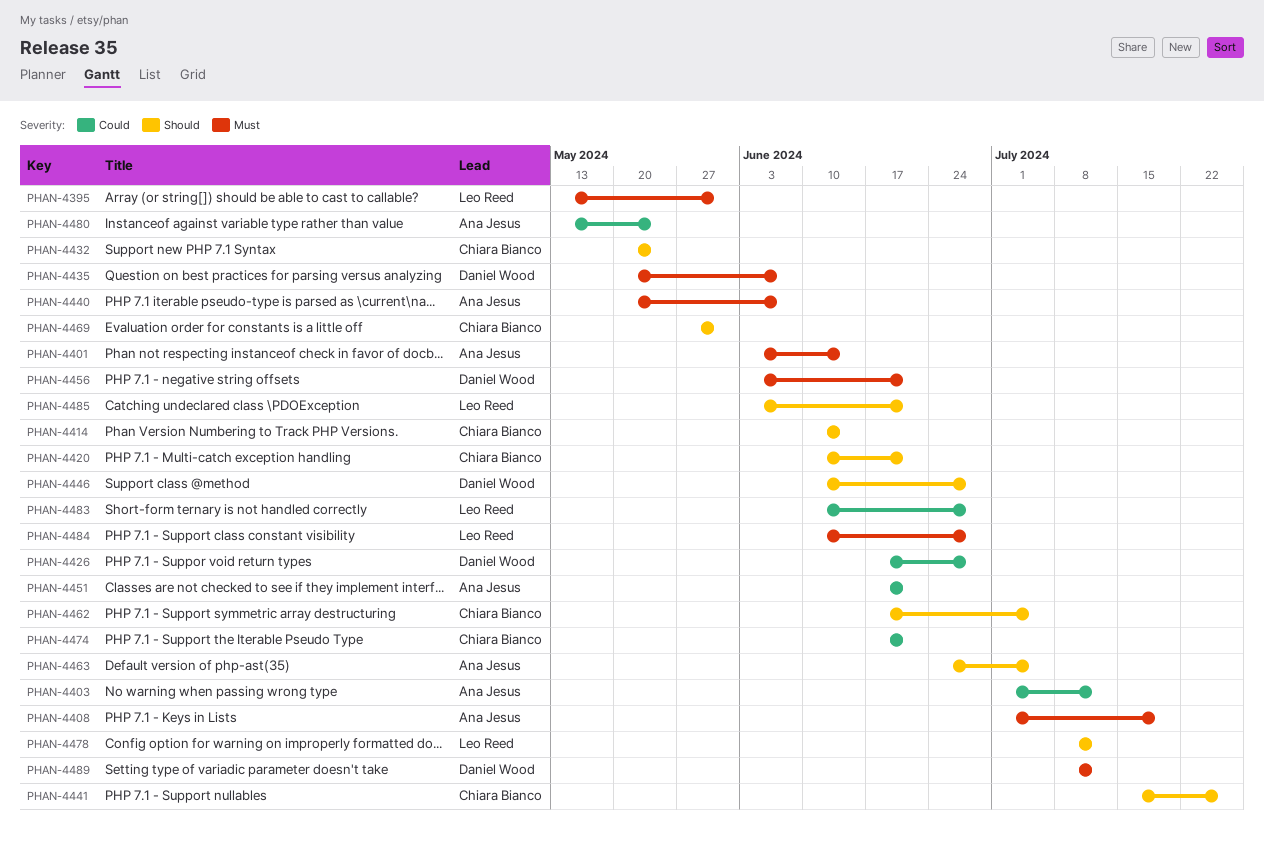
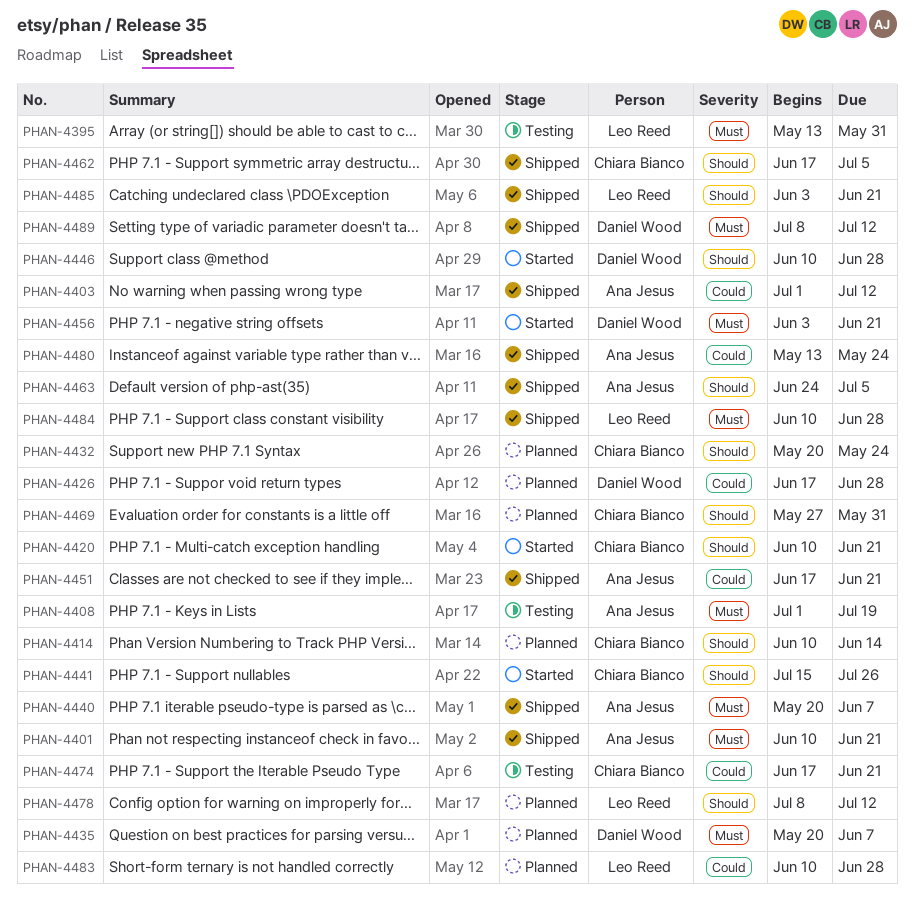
PHAN-4401, start: Jun 3 -> Jun 10
PHAN-4401, due: Jun 14 -> Jun 21

